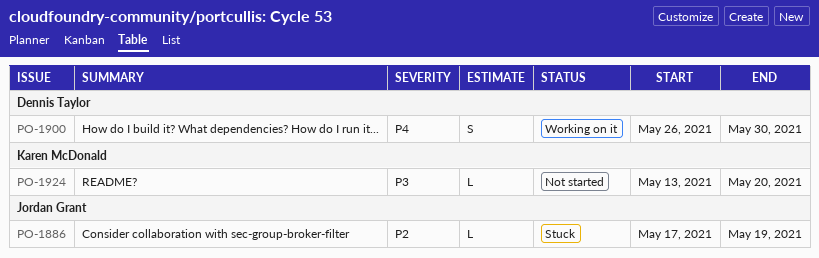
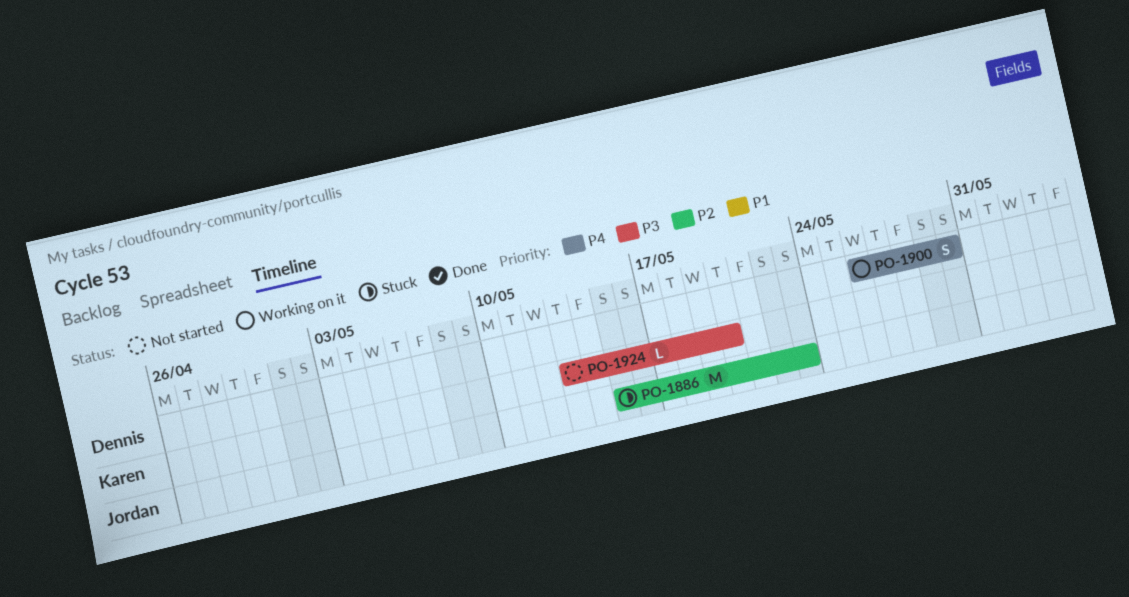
PO-1886, estimate: L -> M
PO-1886, start: May 17 -> May 15
PO-1886, due: May 19 -> May 23

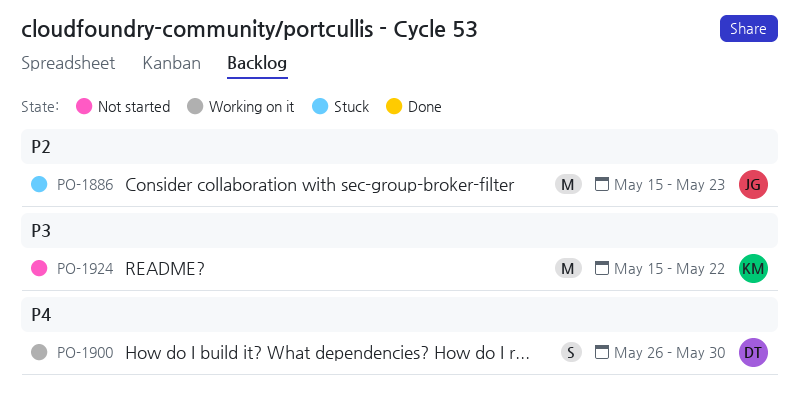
PO-1924, estimate: L -> M
PO-1924, start: May 13 -> May 15
PO-1924, due: May 20 -> May 22

